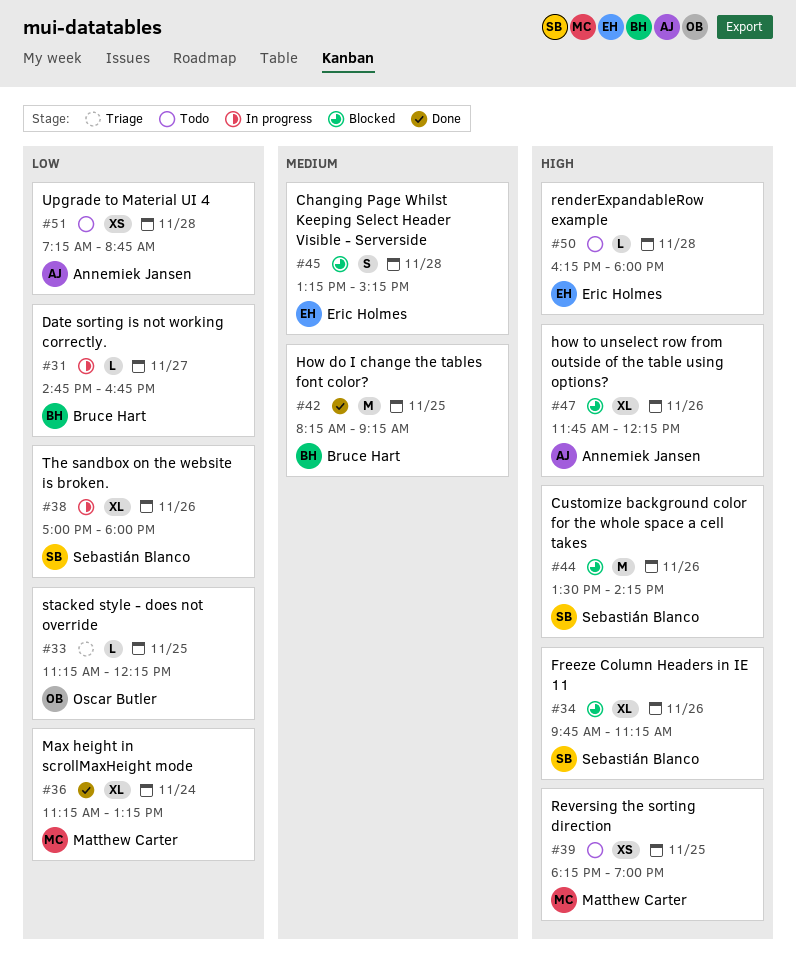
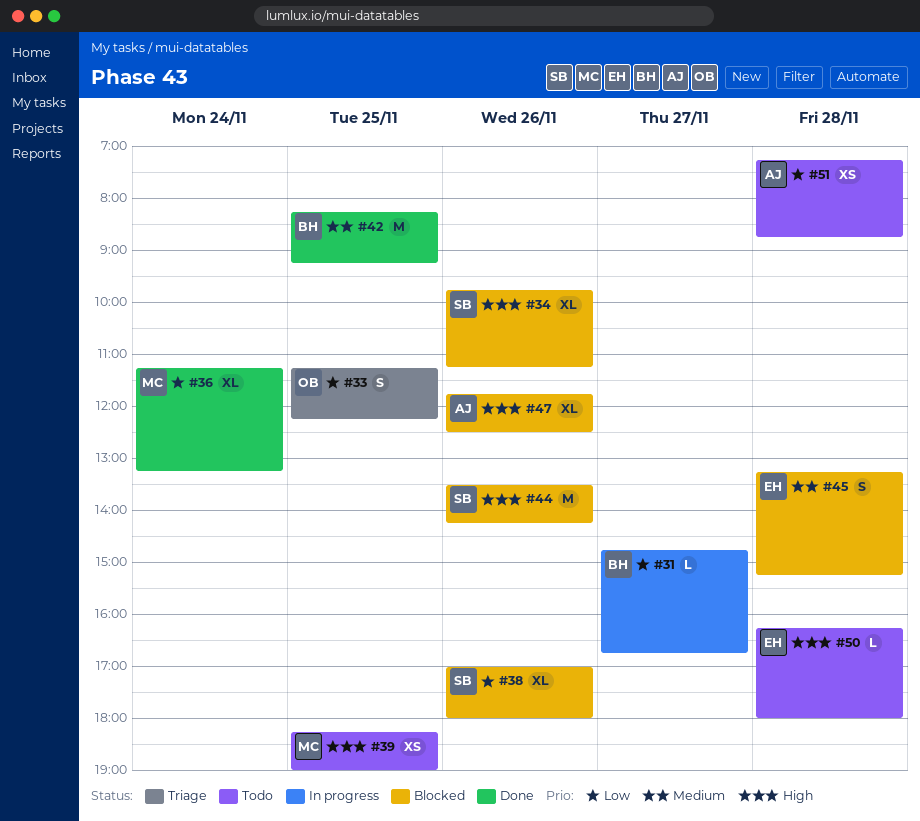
#33, estimate: L -> S
#38, status: In progress -> Blocked
#47, ends: 12:15 -> 12:30

